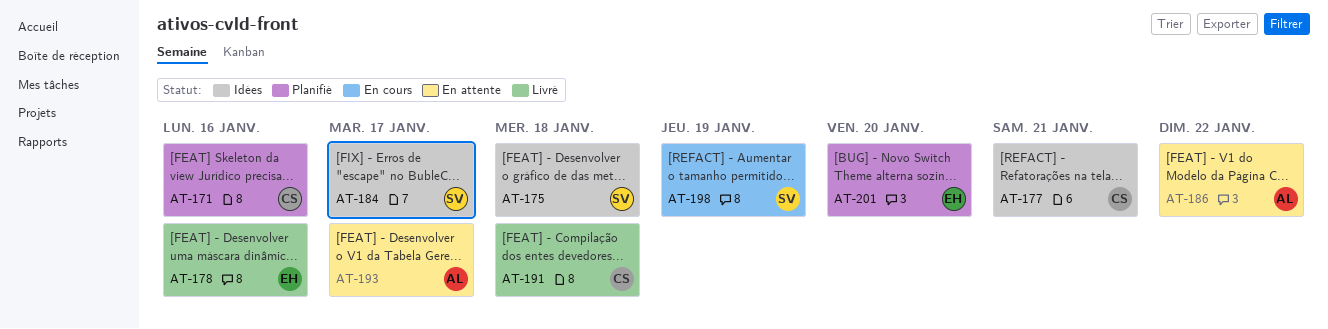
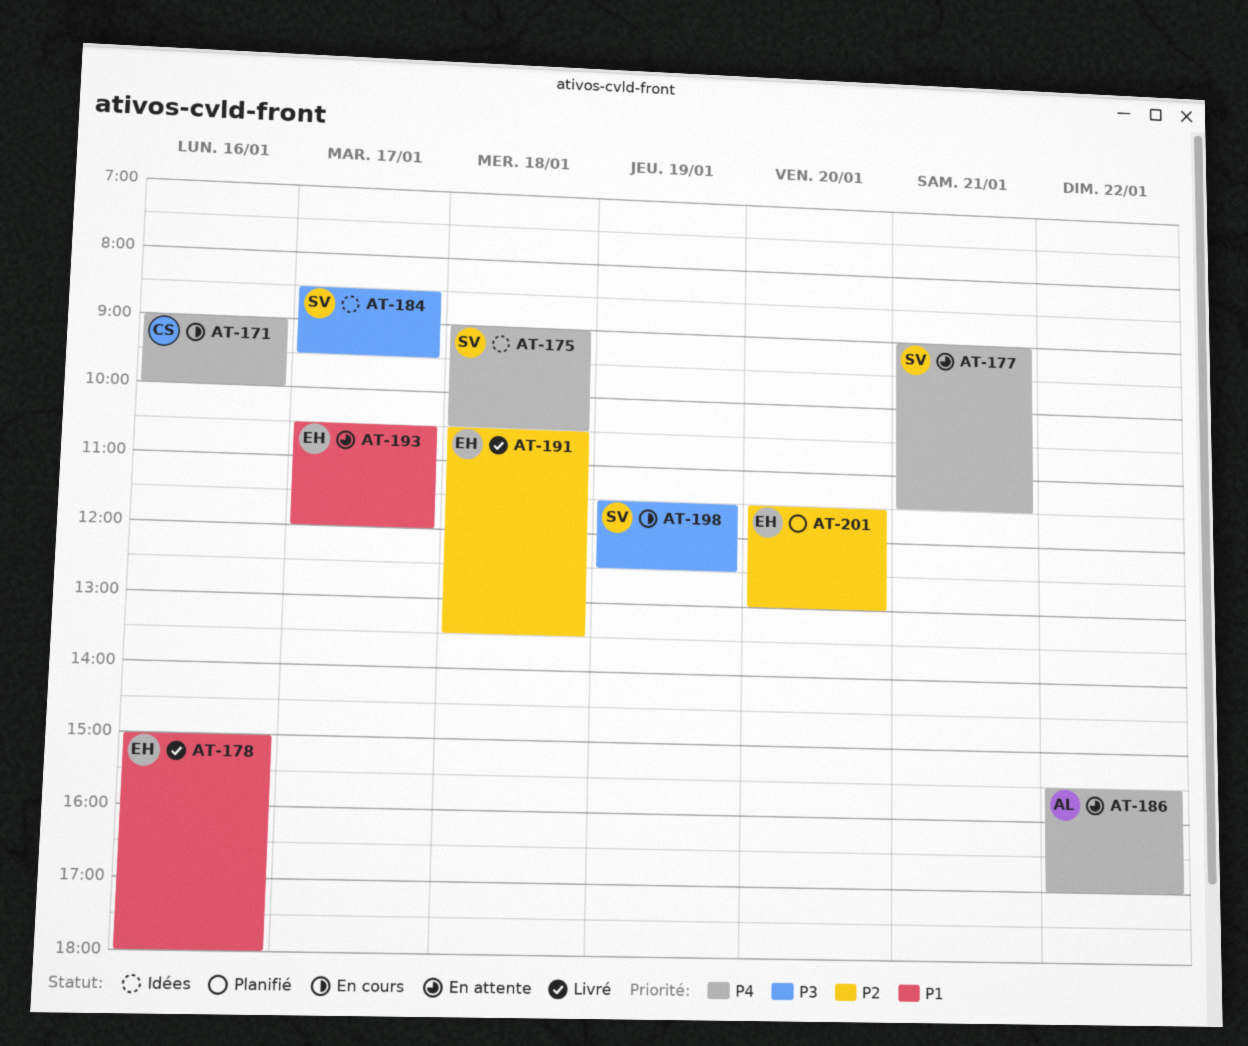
AT-171, status: Planifié -> En cours
AT-177, status: Idées -> En attente
AT-177, owner: CS -> SV
AT-191, owner: CS -> EH
AT-193, owner: AL -> EH

